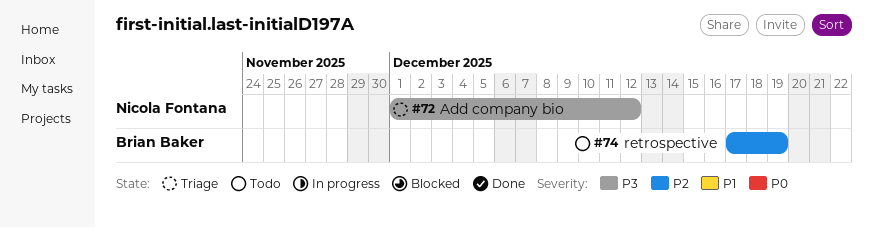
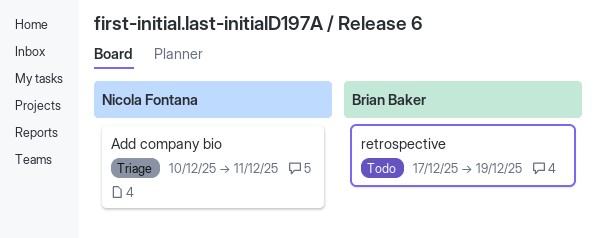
Add company bio, start: Dec 1 -> Dec 10
Add company bio, due: Dec 12 -> Dec 11

